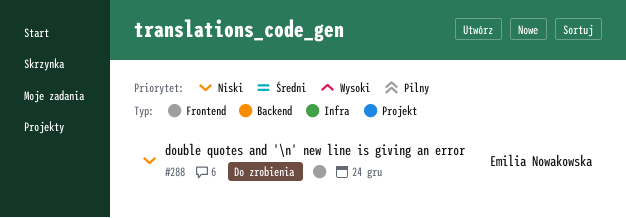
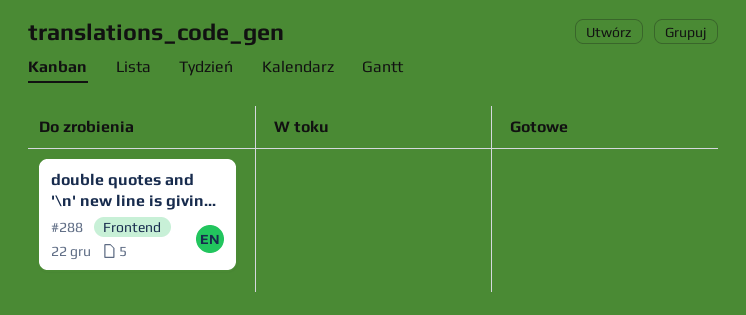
#288, due: Dec 24 -> Dec 22

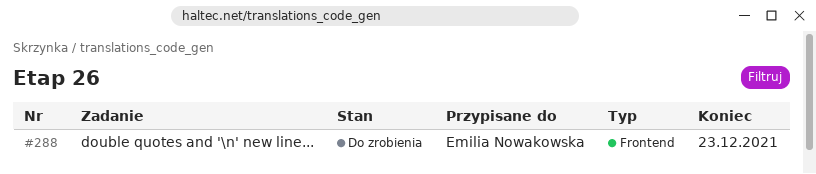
#288, due: Dec 22 -> Dec 23

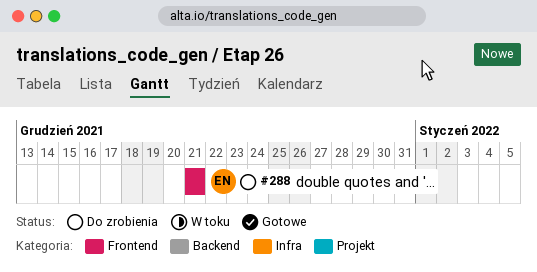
#288, due: Dec 23 -> Dec 21

